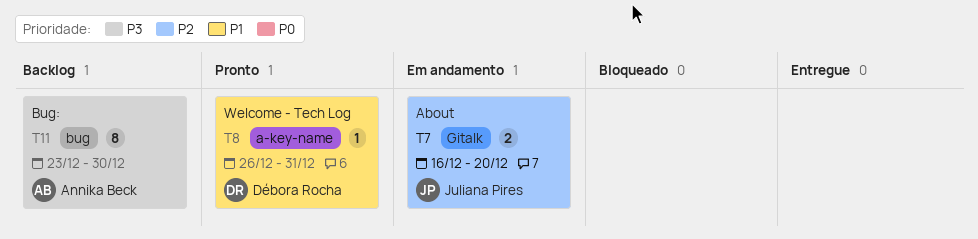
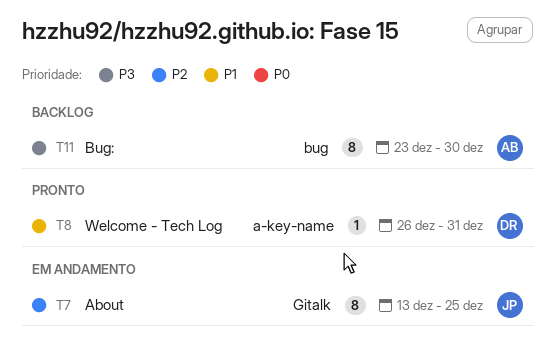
T7, estimate: 2 -> 8
T7, start: Dec 16 -> Dec 13
T7, due: Dec 20 -> Dec 25

